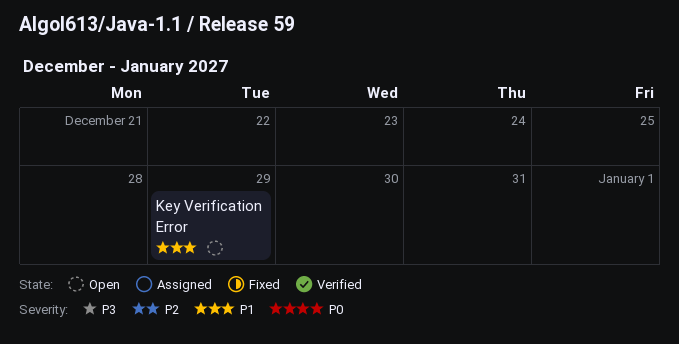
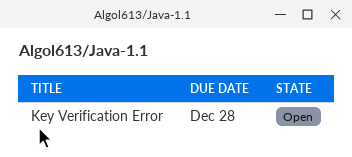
Key Verification Error, due: Dec 29 -> Dec 28

